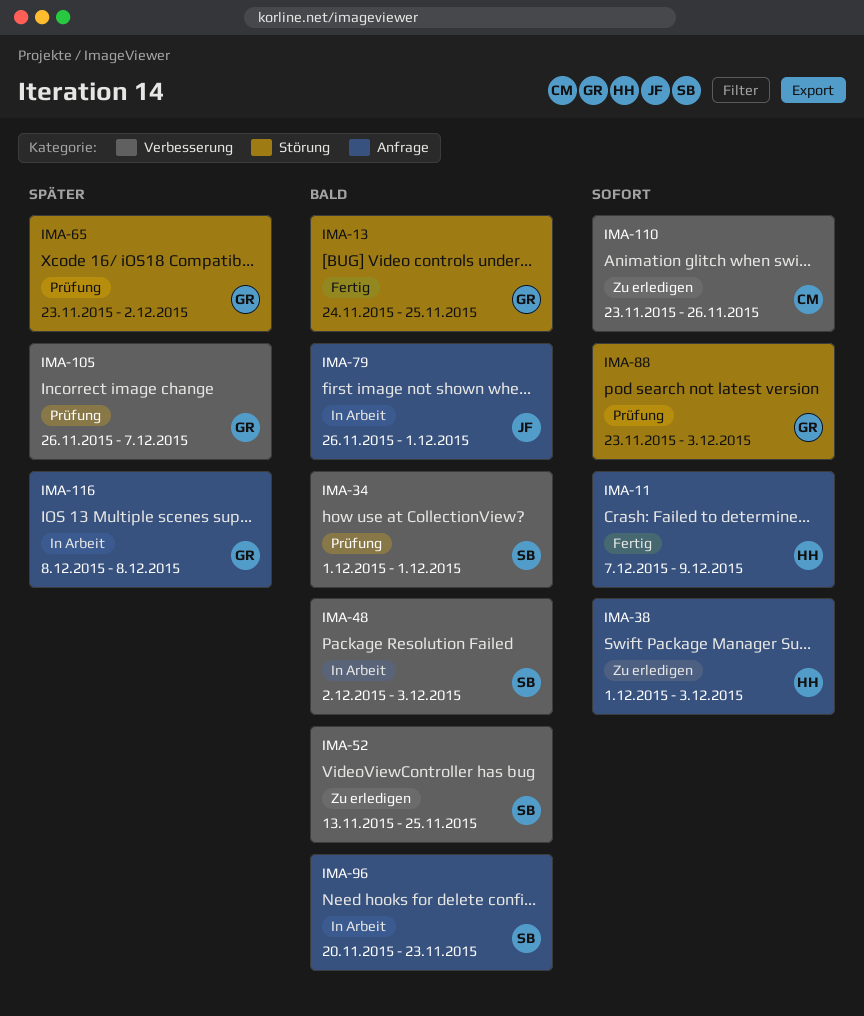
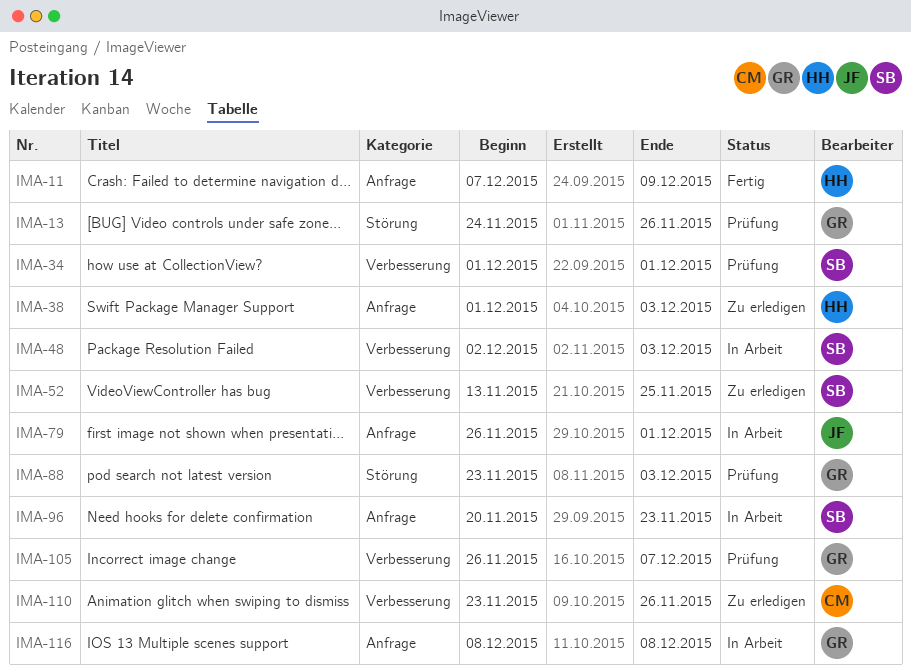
IMA-13, status: Fertig -> Prüfung
IMA-13, due: Nov 25 -> Nov 26
IMA-65: present -> none

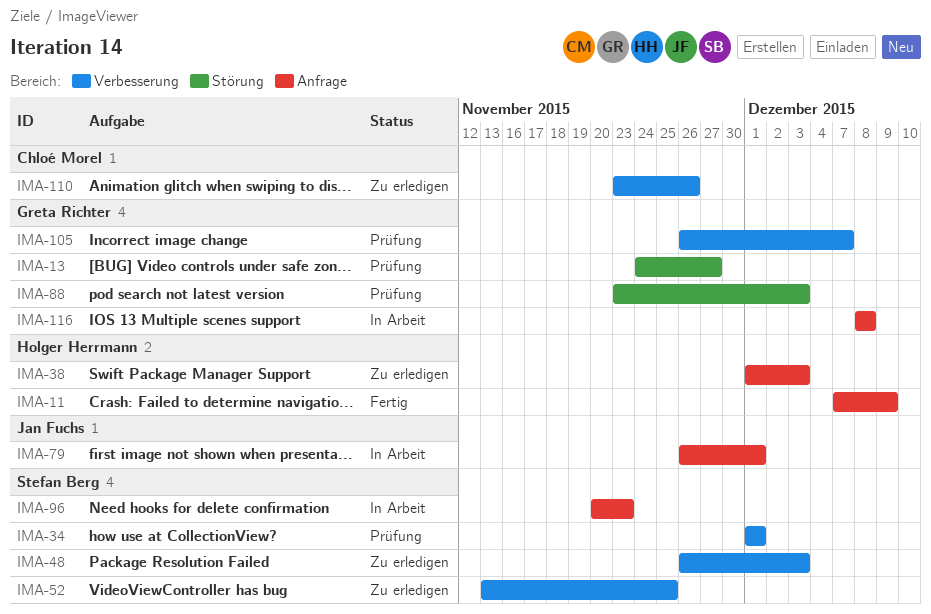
IMA-13, due: Nov 26 -> Nov 27
IMA-48, status: In Arbeit -> Zu erledigen
IMA-48, start: Dec 2 -> Nov 26

